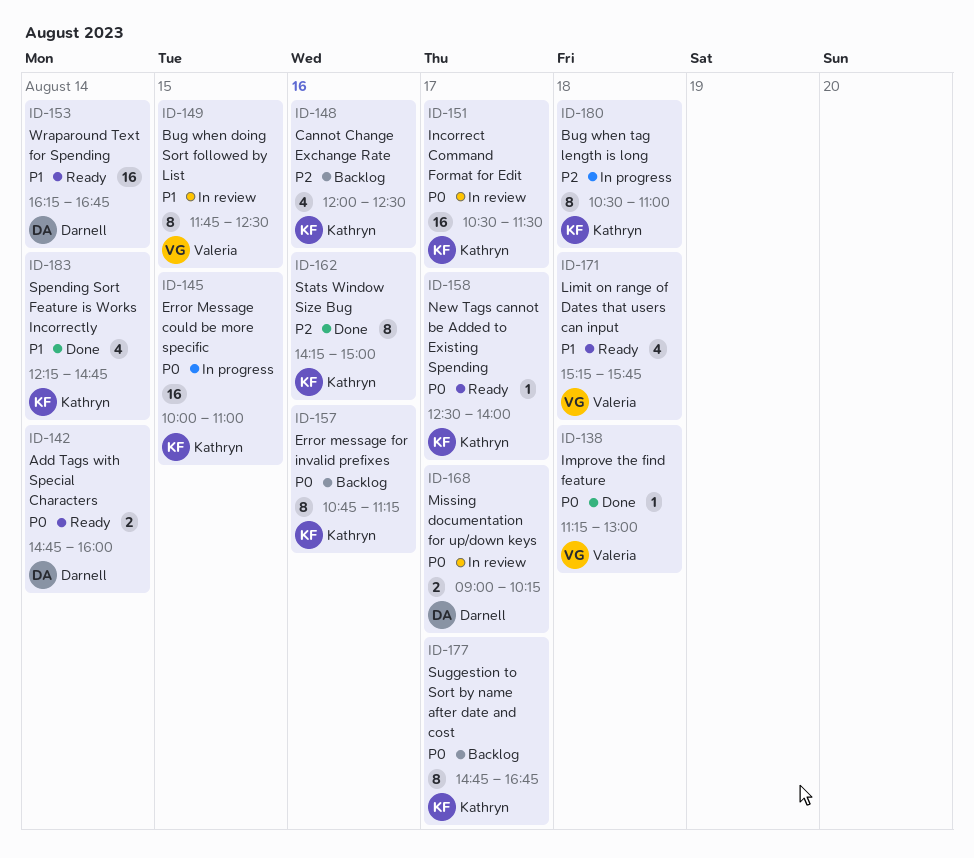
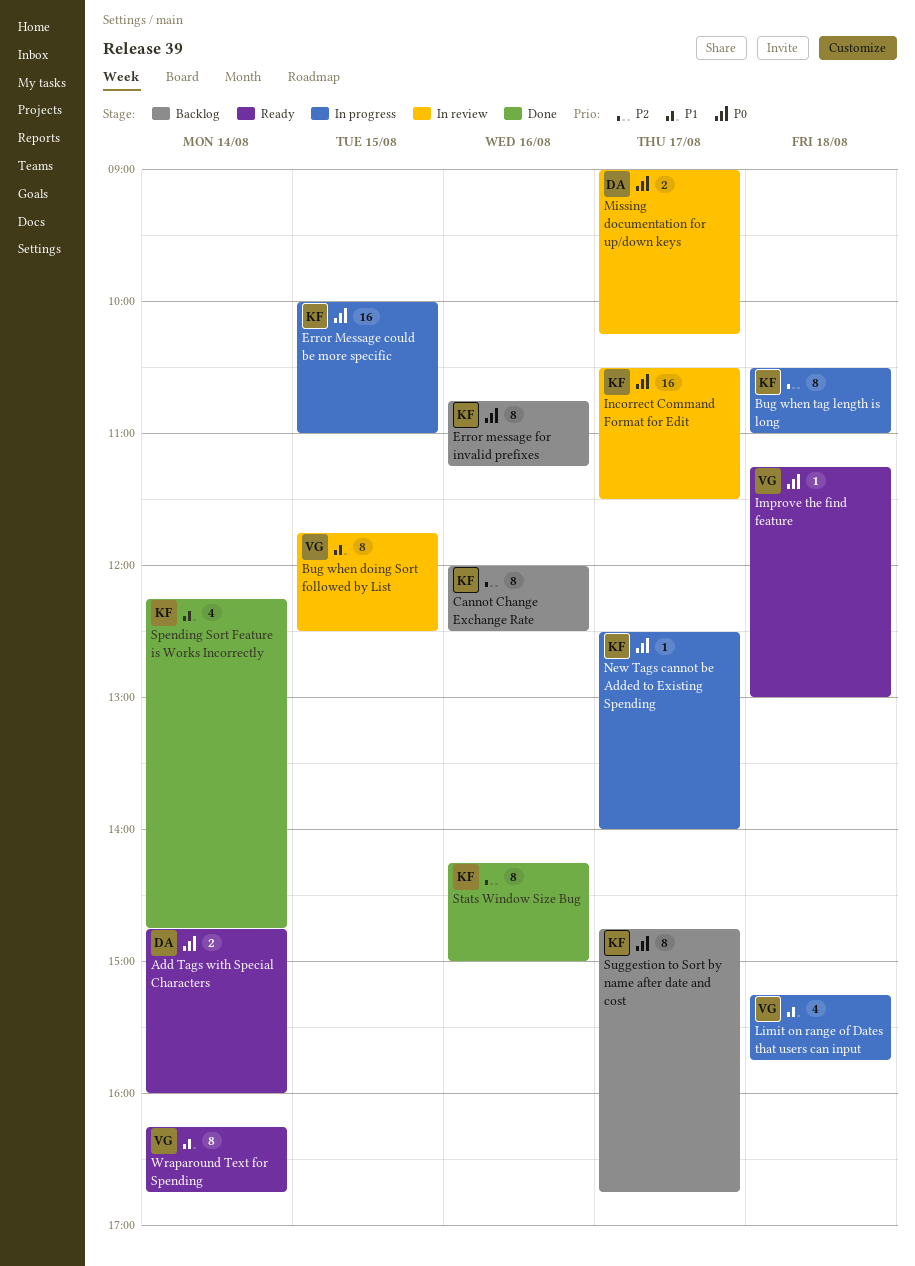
Cannot Change Exchange Rate, estimate: 4 -> 8
Improve the find feature, status: Done -> Ready
Limit on range of Dates that users can input, status: Ready -> In progress
New Tags cannot be Added to Existing Spending, status: Ready -> In progress
Wraparound Text for Spending, owner: Darnell -> Valeria
Wraparound Text for Spending, estimate: 16 -> 8

